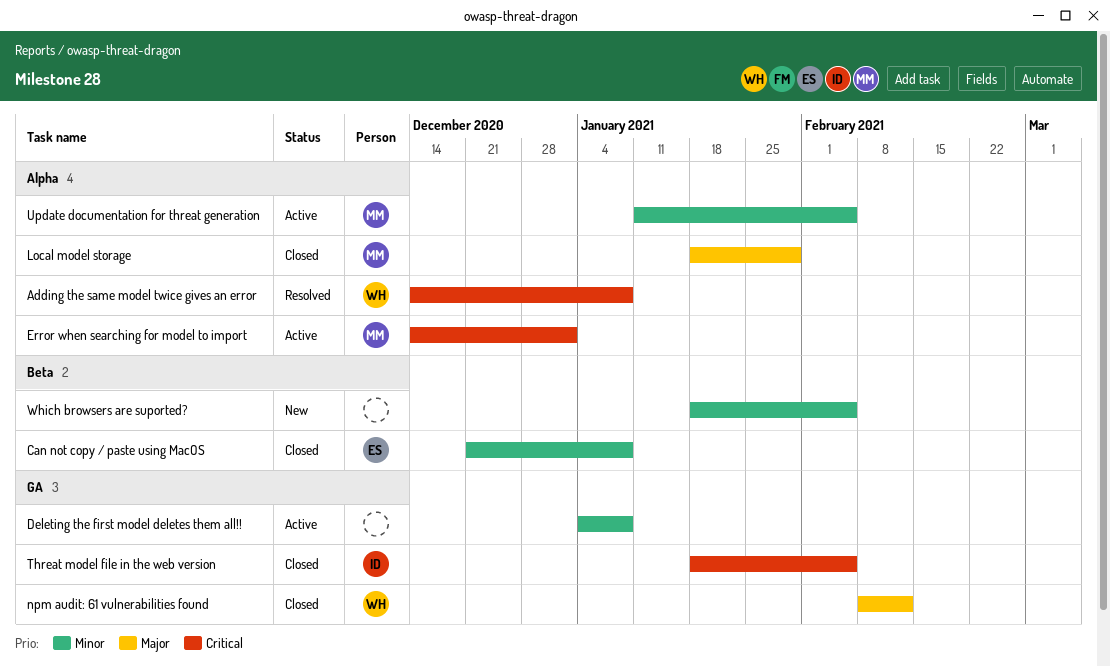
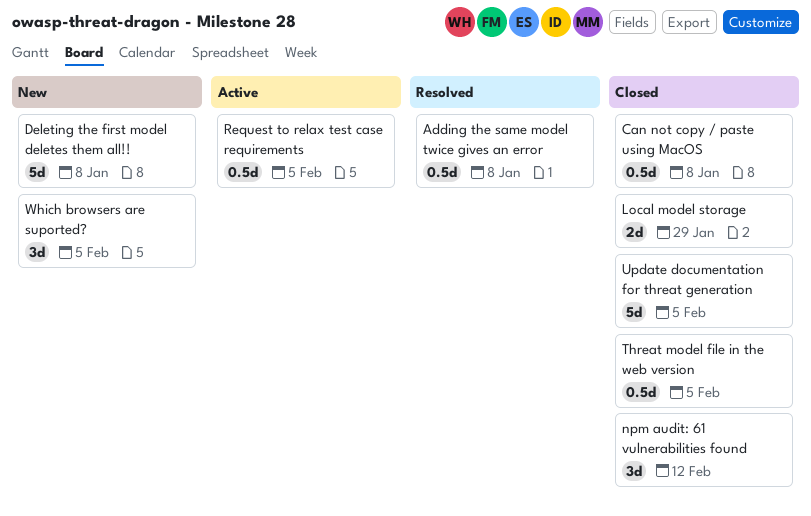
Deleting the first model deletes them all!!, status: Active -> New
Error when searching for model to import: present -> none
Request to relax test case requirements: none -> present
Update documentation for threat generation, status: Active -> Closed

